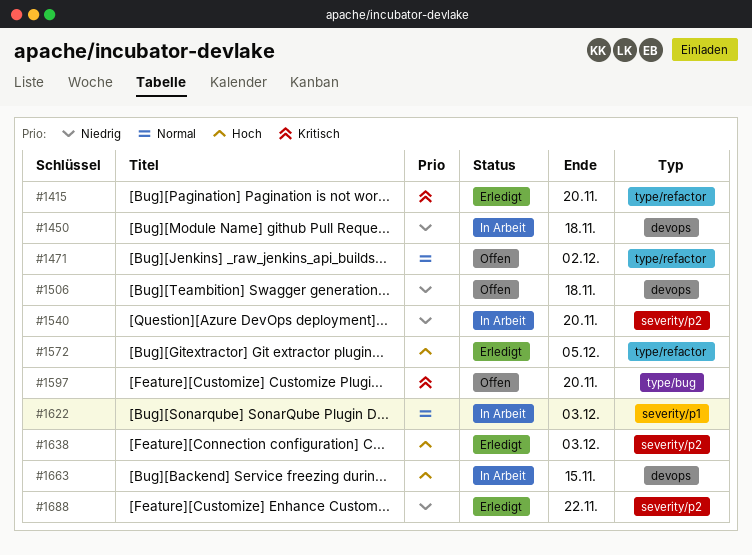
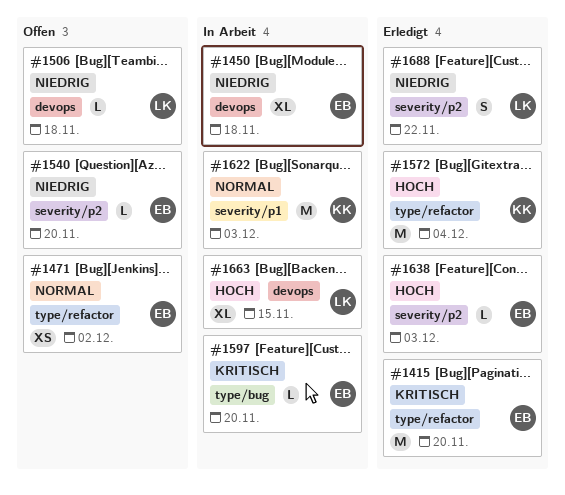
#1540, status: In Arbeit -> Offen
#1572, due: Dec 5 -> Dec 4
#1597, status: Offen -> In Arbeit

